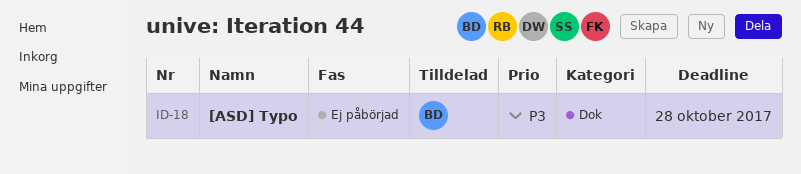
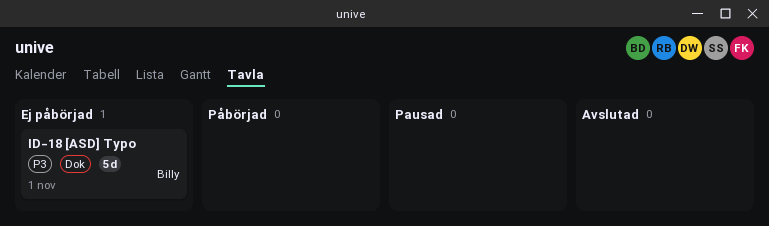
ID-18, due: Oct 28 -> Nov 1

